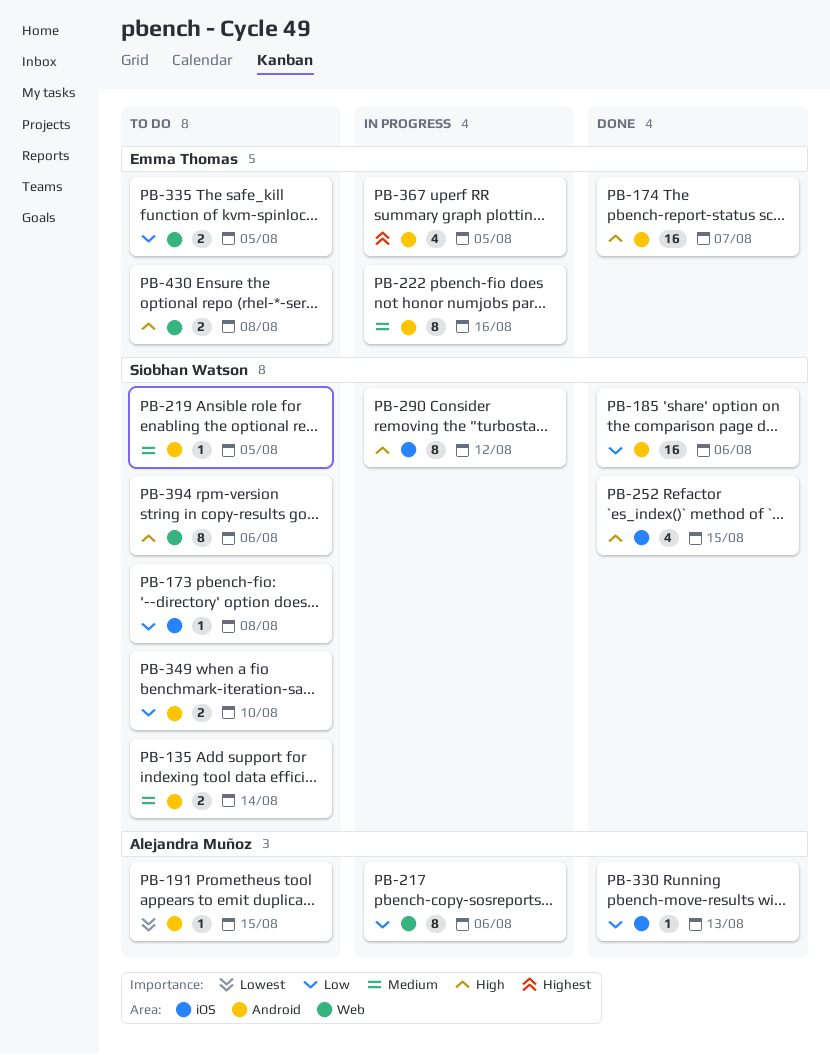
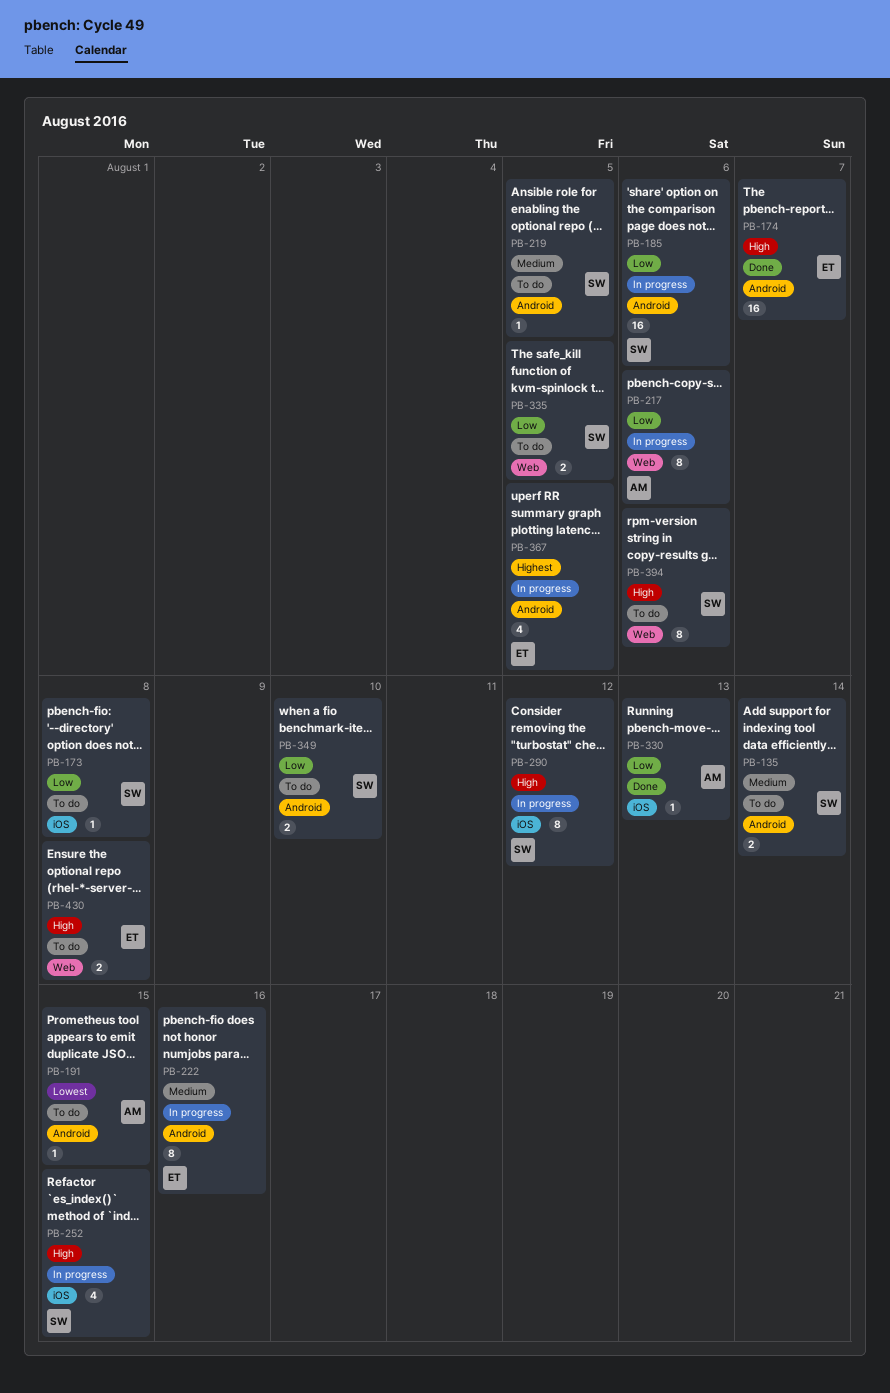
PB-185, status: Done -> In progress
PB-252, status: Done -> In progress
PB-335, owner: Emma Thomas -> Siobhan Watson

